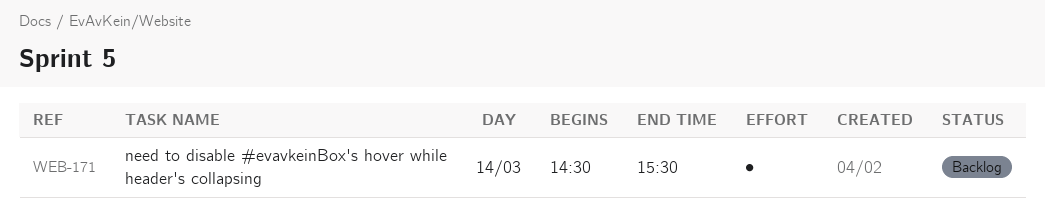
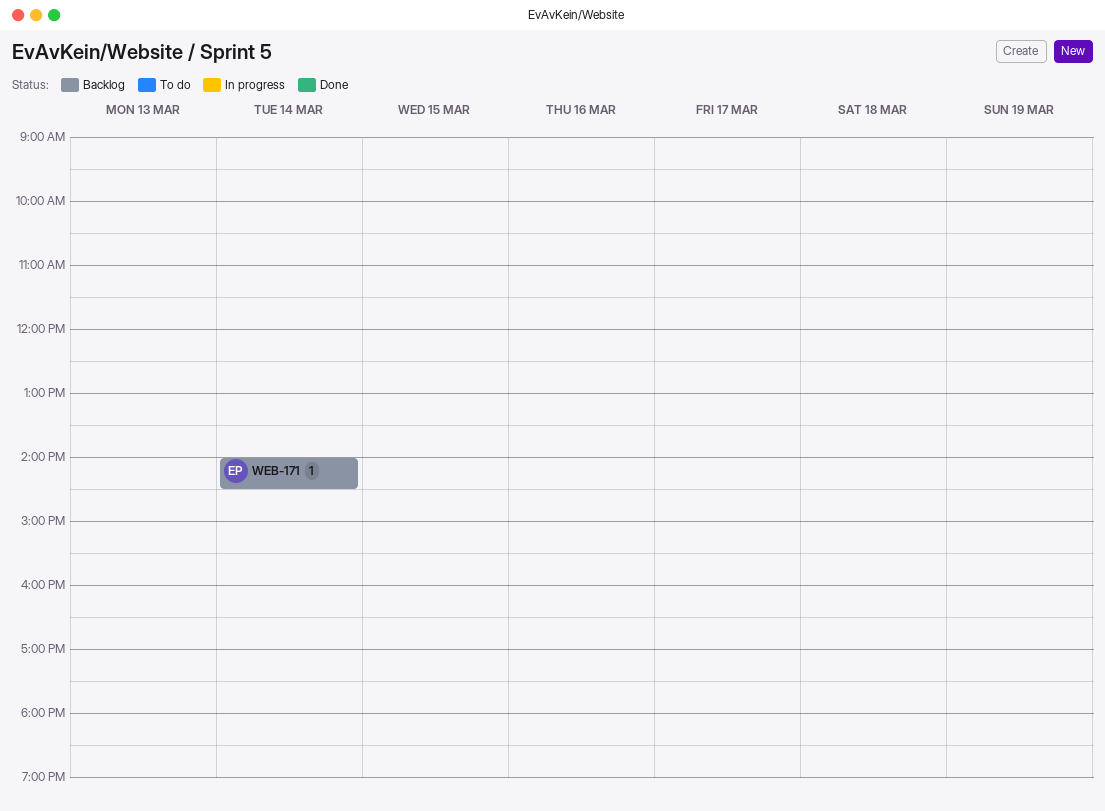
WEB-171, begins: 14:30 -> 14:00
WEB-171, ends: 15:30 -> 14:30

